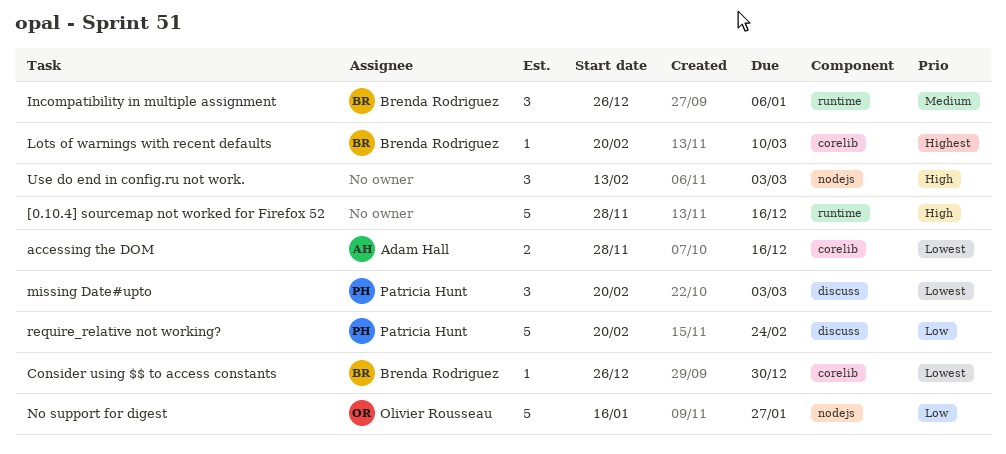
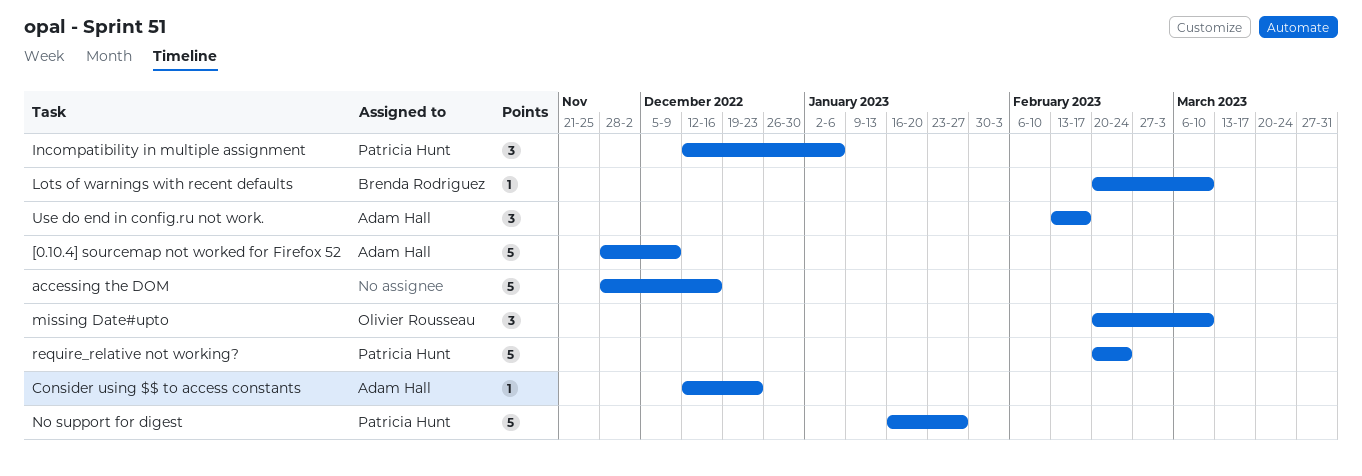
[0.10.4] sourcemap not worked for Firefox 52, owner: none -> Adam Hall
[0.10.4] sourcemap not worked for Firefox 52, due: Dec 16 -> Dec 9
accessing the DOM, owner: Adam Hall -> none
accessing the DOM, estimate: 2 -> 5
Consider using $$ to access constants, owner: Brenda Rodriguez -> Adam Hall
Consider using $$ to access constants, start: Dec 26 -> Dec 12
Consider using $$ to access constants, due: Dec 30 -> Dec 23
Incompatibility in multiple assignment, owner: Brenda Rodriguez -> Patricia Hunt
Incompatibility in multiple assignment, start: Dec 26 -> Dec 12
missing Date#upto, owner: Patricia Hunt -> Olivier Rousseau
missing Date#upto, due: Mar 3 -> Mar 10
No support for digest, owner: Olivier Rousseau -> Patricia Hunt
Use do end in config.ru not work., owner: none -> Adam Hall
Use do end in config.ru not work., due: Mar 3 -> Feb 17

